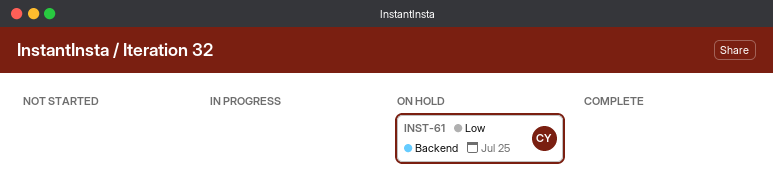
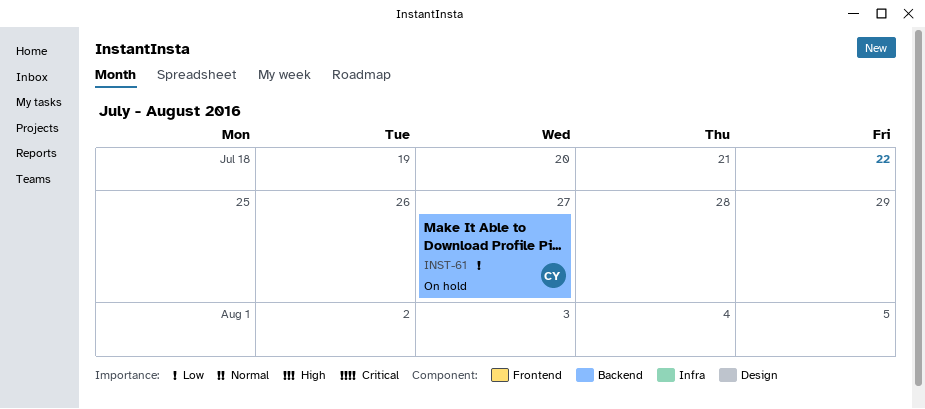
INST-61, due: Jul 25 -> Jul 27

